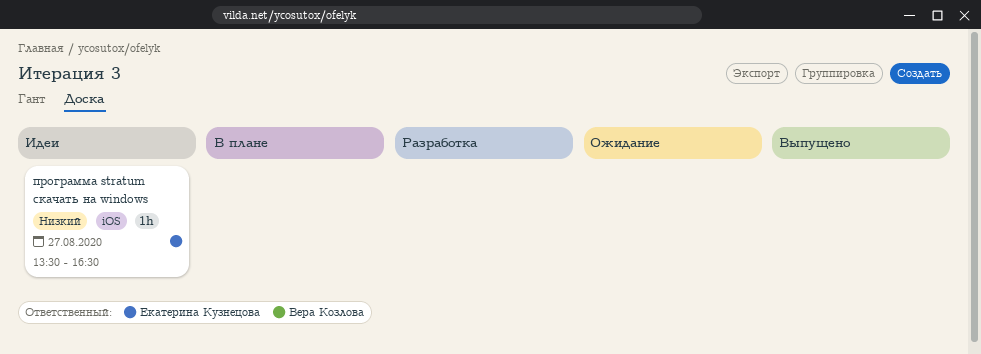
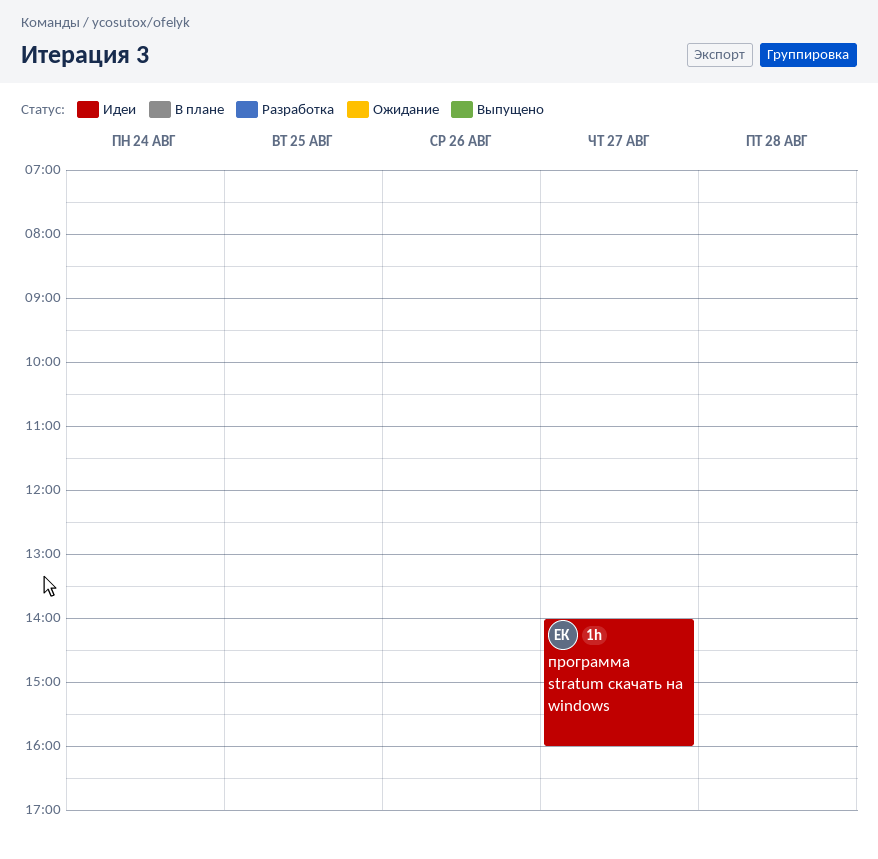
программа stratum скачать на windows, begins: 13:30 -> 14:00
программа stratum скачать на windows, ends: 16:30 -> 16:00

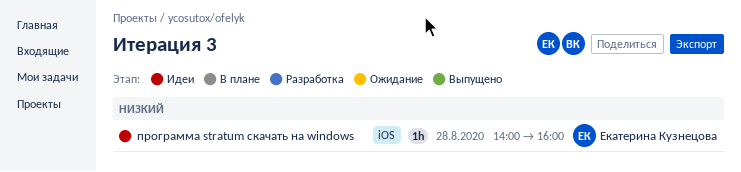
программа stratum скачать на windows, day: Aug 27 -> Aug 28

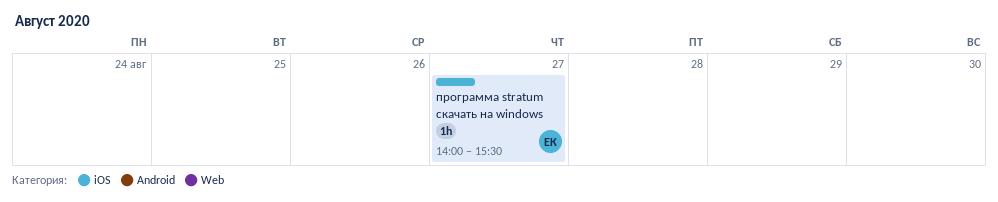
программа stratum скачать на windows, day: Aug 28 -> Aug 27
программа stratum скачать на windows, ends: 16:00 -> 15:30

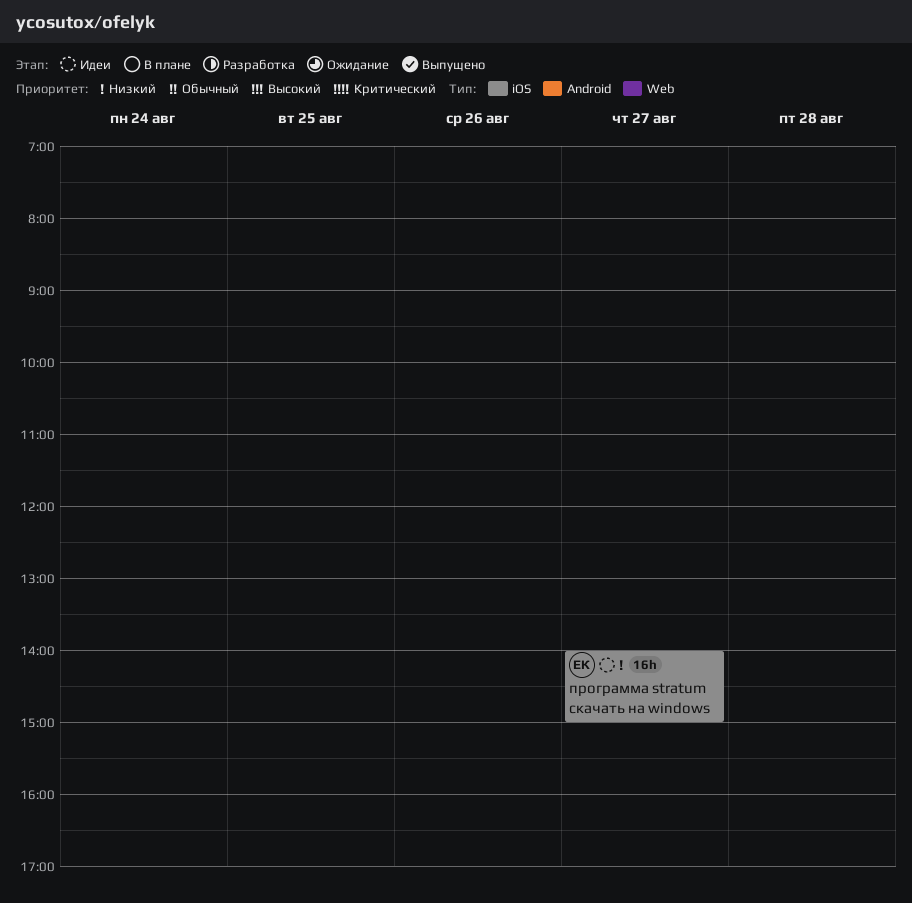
программа stratum скачать на windows, estimate: 1h -> 16h
программа stratum скачать на windows, ends: 15:30 -> 15:00

